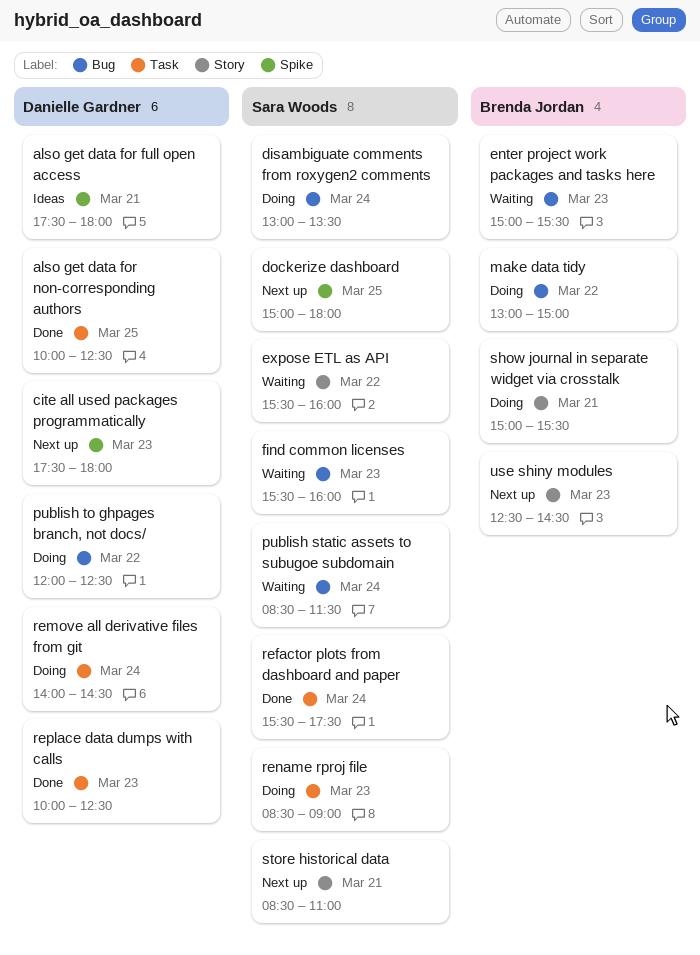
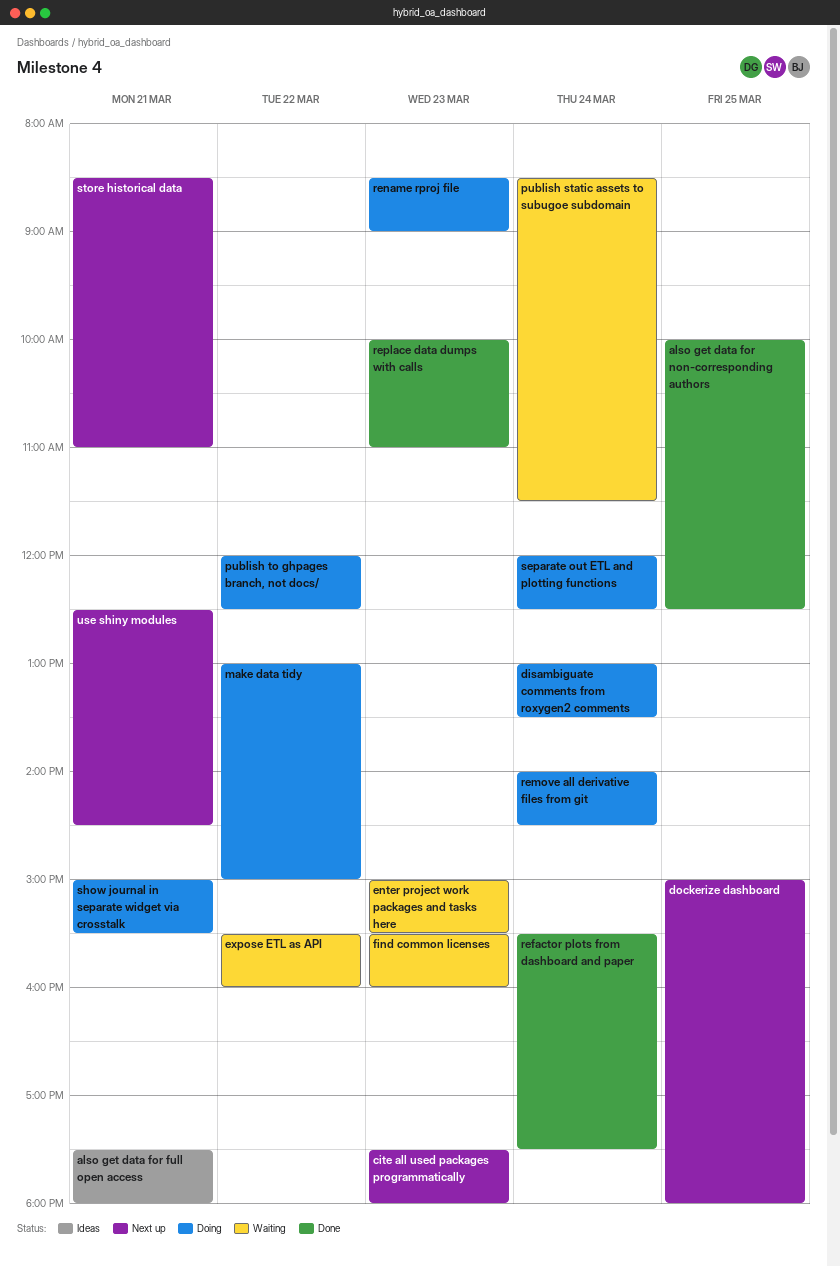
replace data dumps with calls, ends: 12:30 -> 11:00
separate out ETL and plotting functions: none -> present
use shiny modules, day: Mar 23 -> Mar 21

